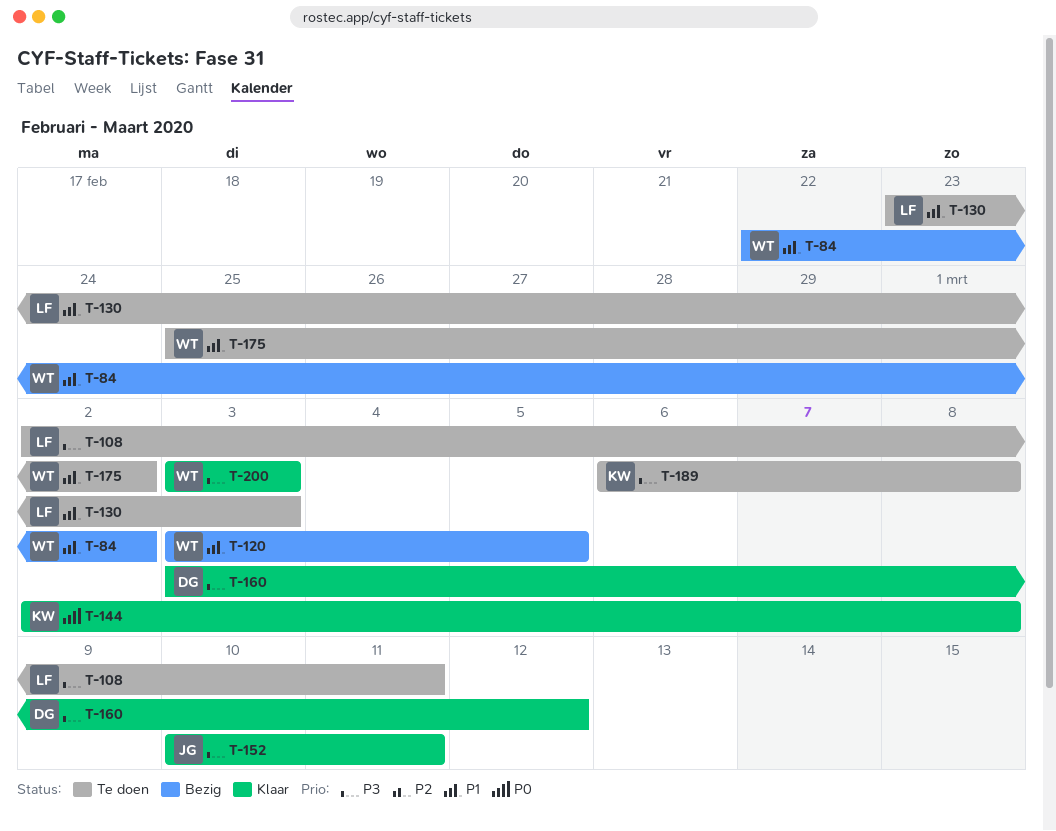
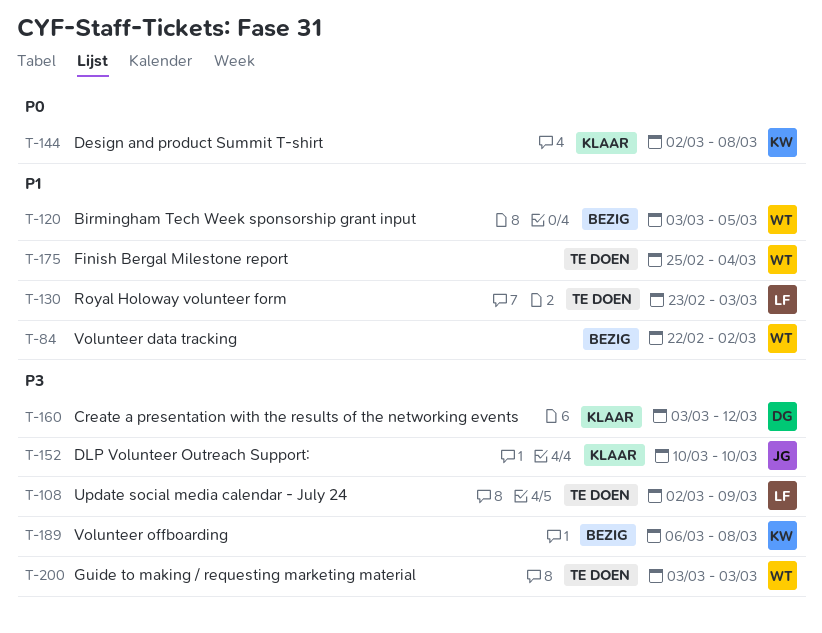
T-108, due: Mar 11 -> Mar 9
T-152, due: Mar 11 -> Mar 10
T-175, due: Mar 2 -> Mar 4
T-189, status: Te doen -> Bezig
T-200, status: Klaar -> Te doen

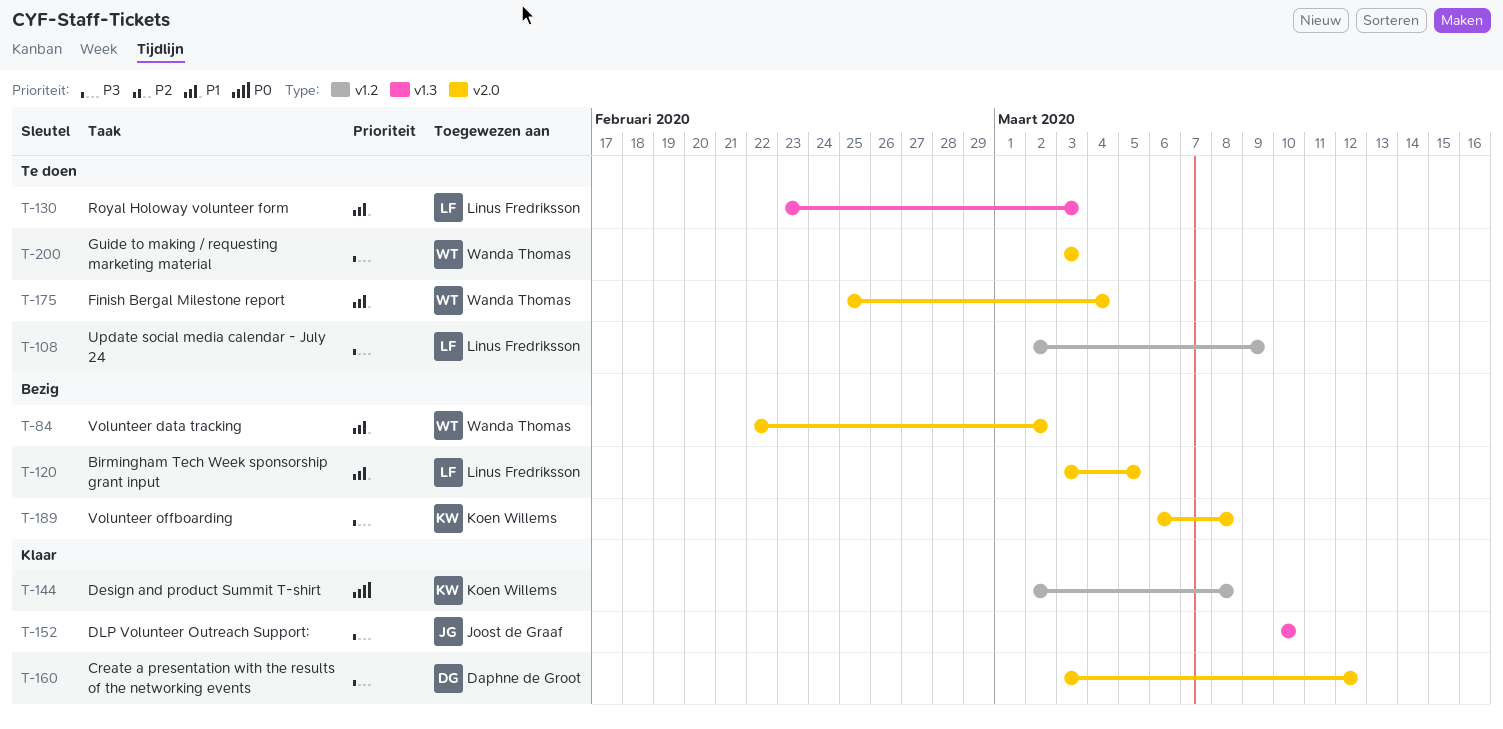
T-120, owner: Wanda Thomas -> Linus Fredriksson

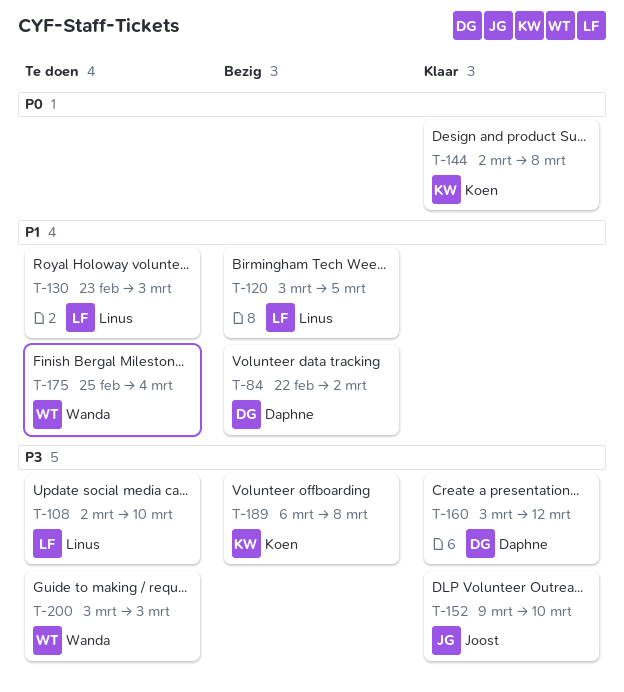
T-84, owner: Wanda Thomas -> Daphne de Groot
T-108, due: Mar 9 -> Mar 10
T-152, start: Mar 10 -> Mar 9

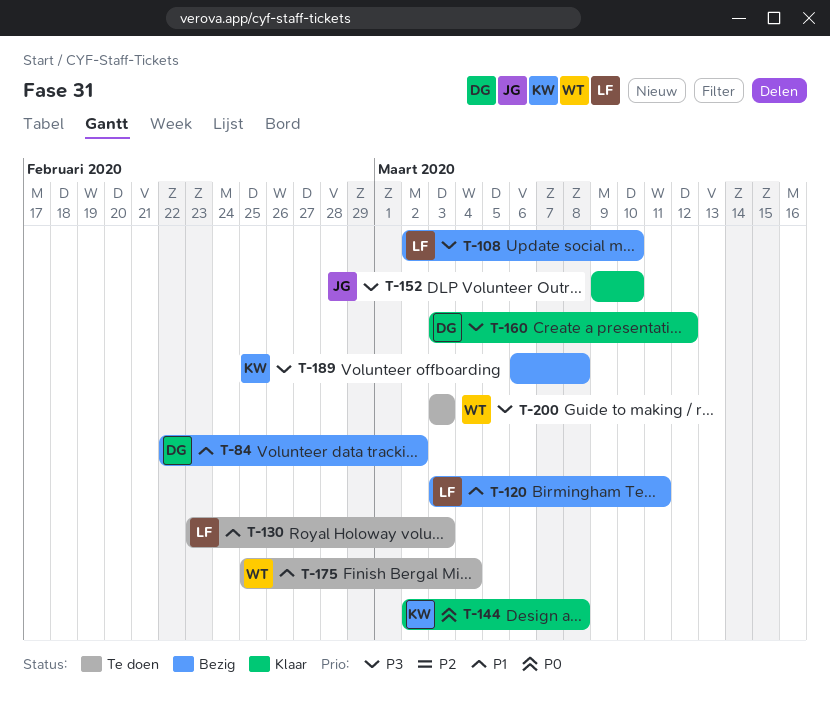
T-108, status: Te doen -> Bezig
T-120, due: Mar 5 -> Mar 11

